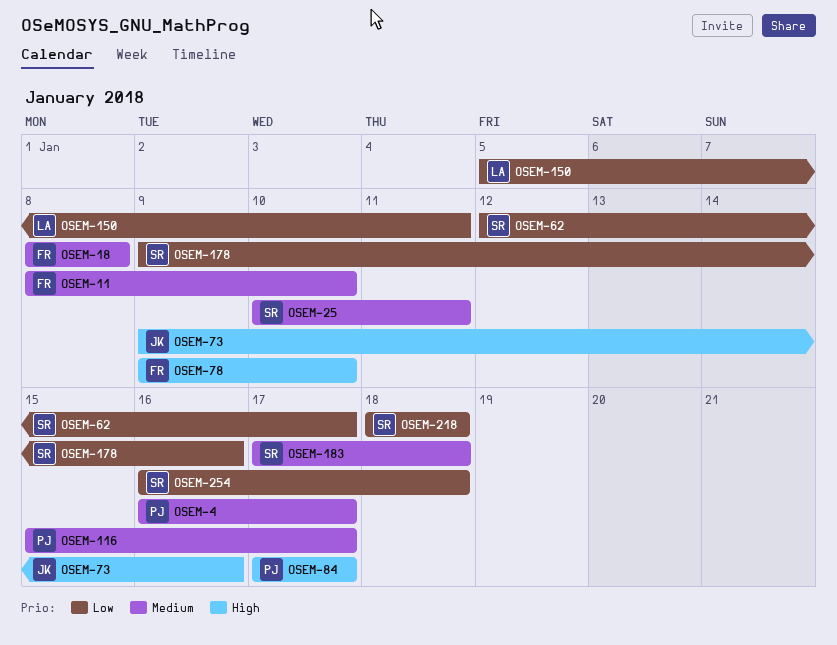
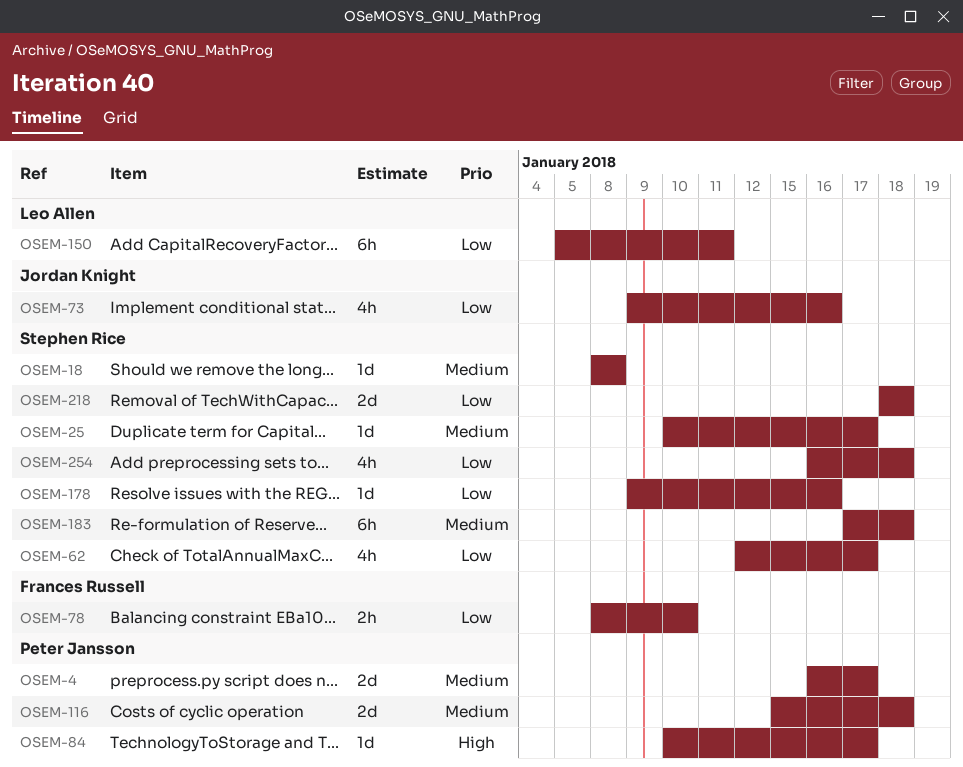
OSEM-11: present -> none
OSEM-18, owner: Frances Russell -> Stephen Rice
OSEM-25, due: Jan 11 -> Jan 17
OSEM-73, priority: High -> Low
OSEM-78, priority: High -> Low
OSEM-78, start: Jan 9 -> Jan 8
OSEM-84, start: Jan 17 -> Jan 10
OSEM-116, due: Jan 17 -> Jan 18

